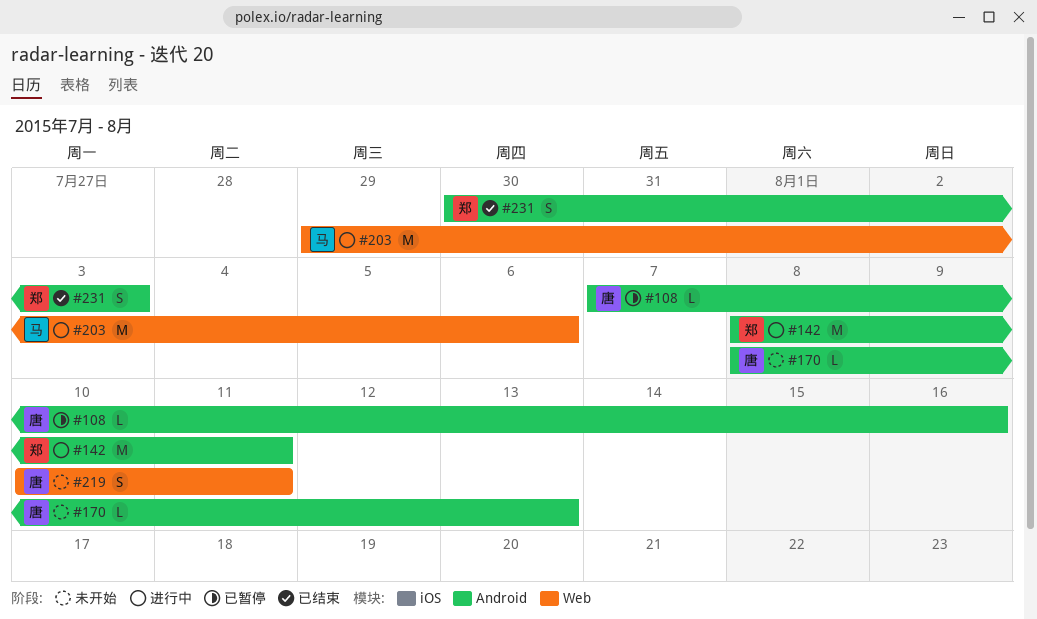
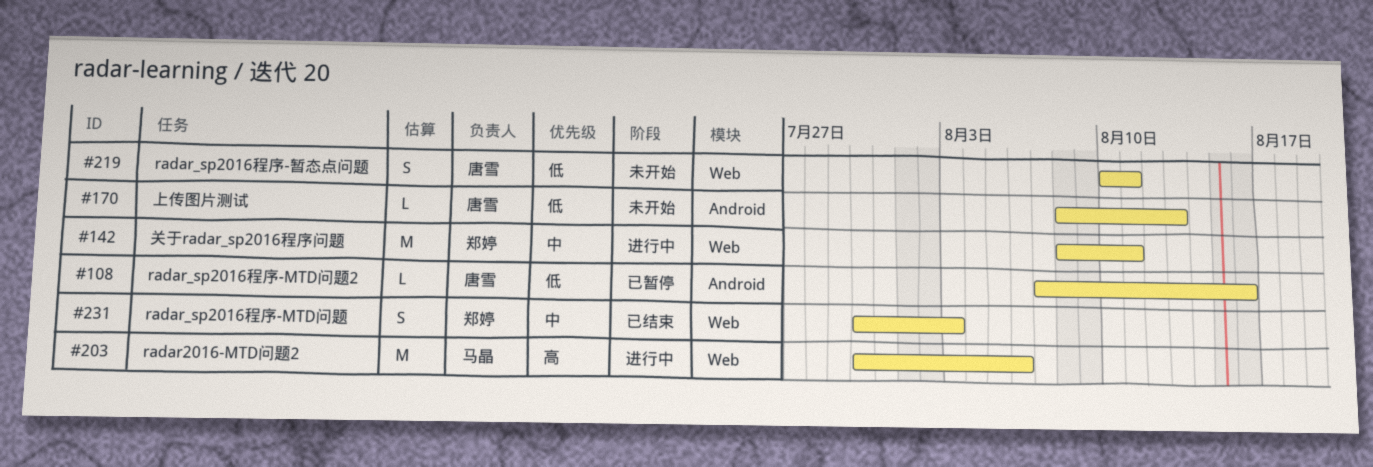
#142, label: Android -> Web
#203, start: Jul 29 -> Jul 30
#231, label: Android -> Web

